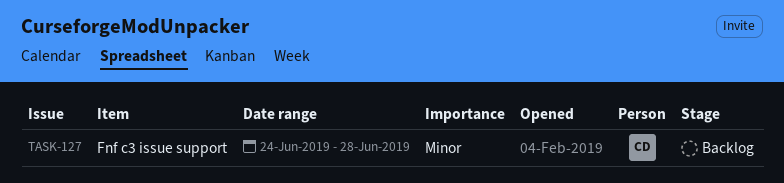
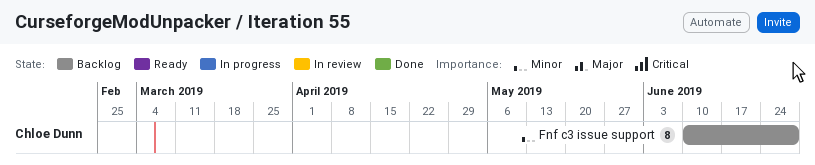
Fnf c3 issue support, start: Jun 24 -> Jun 10

